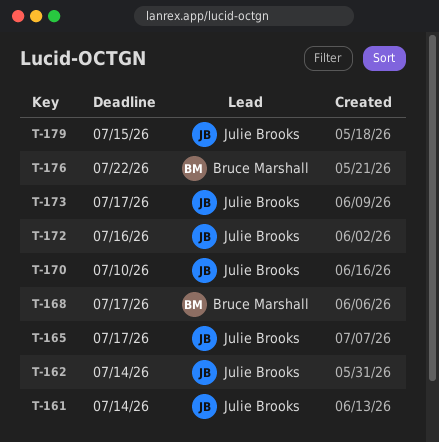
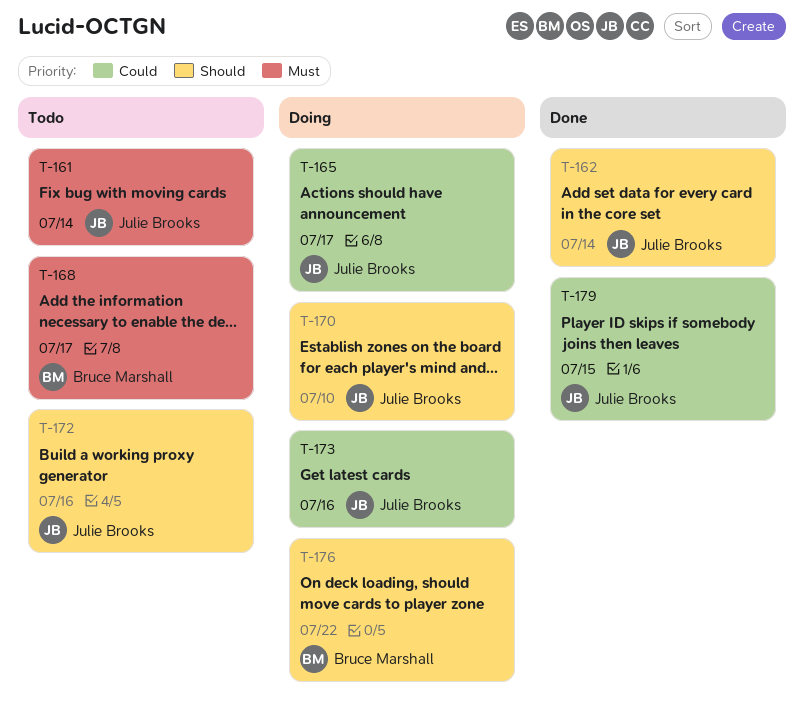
T-173, due: Jul 17 -> Jul 16

